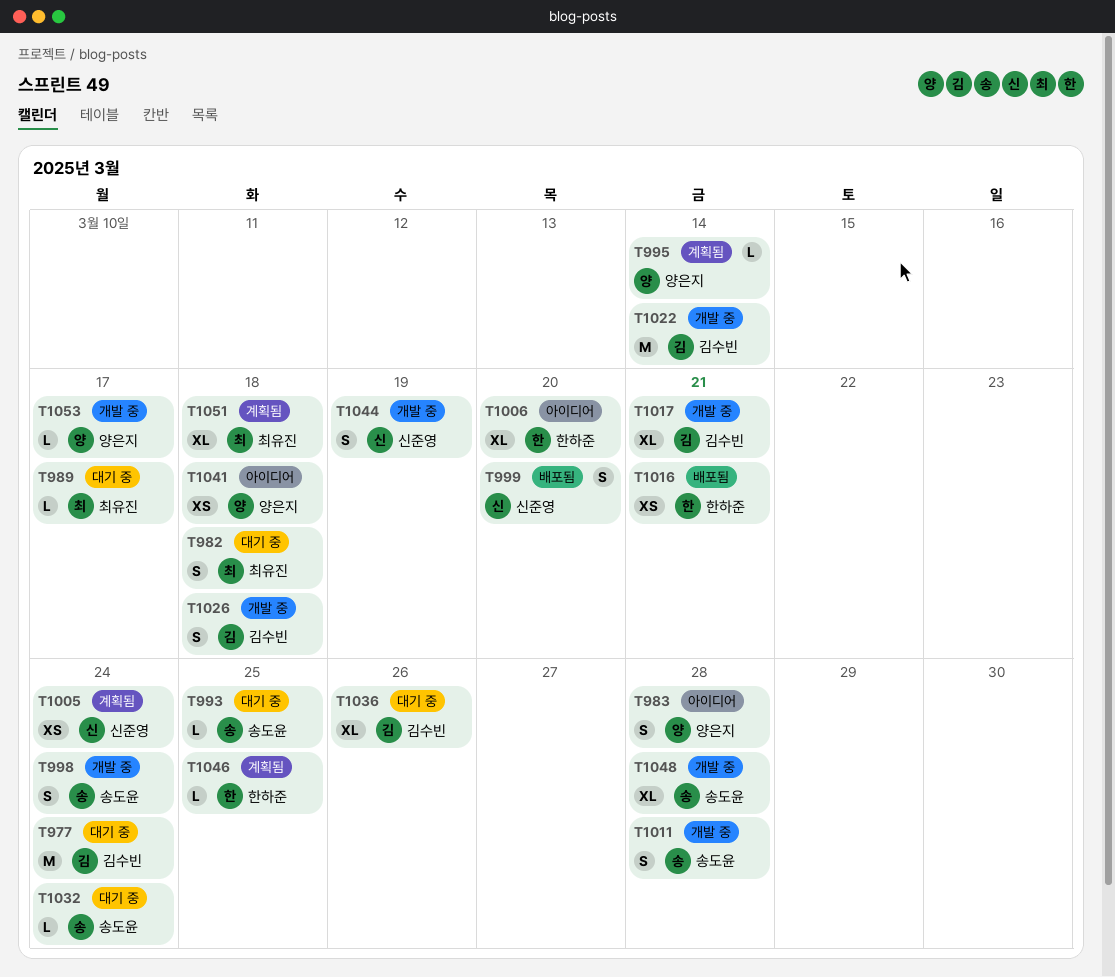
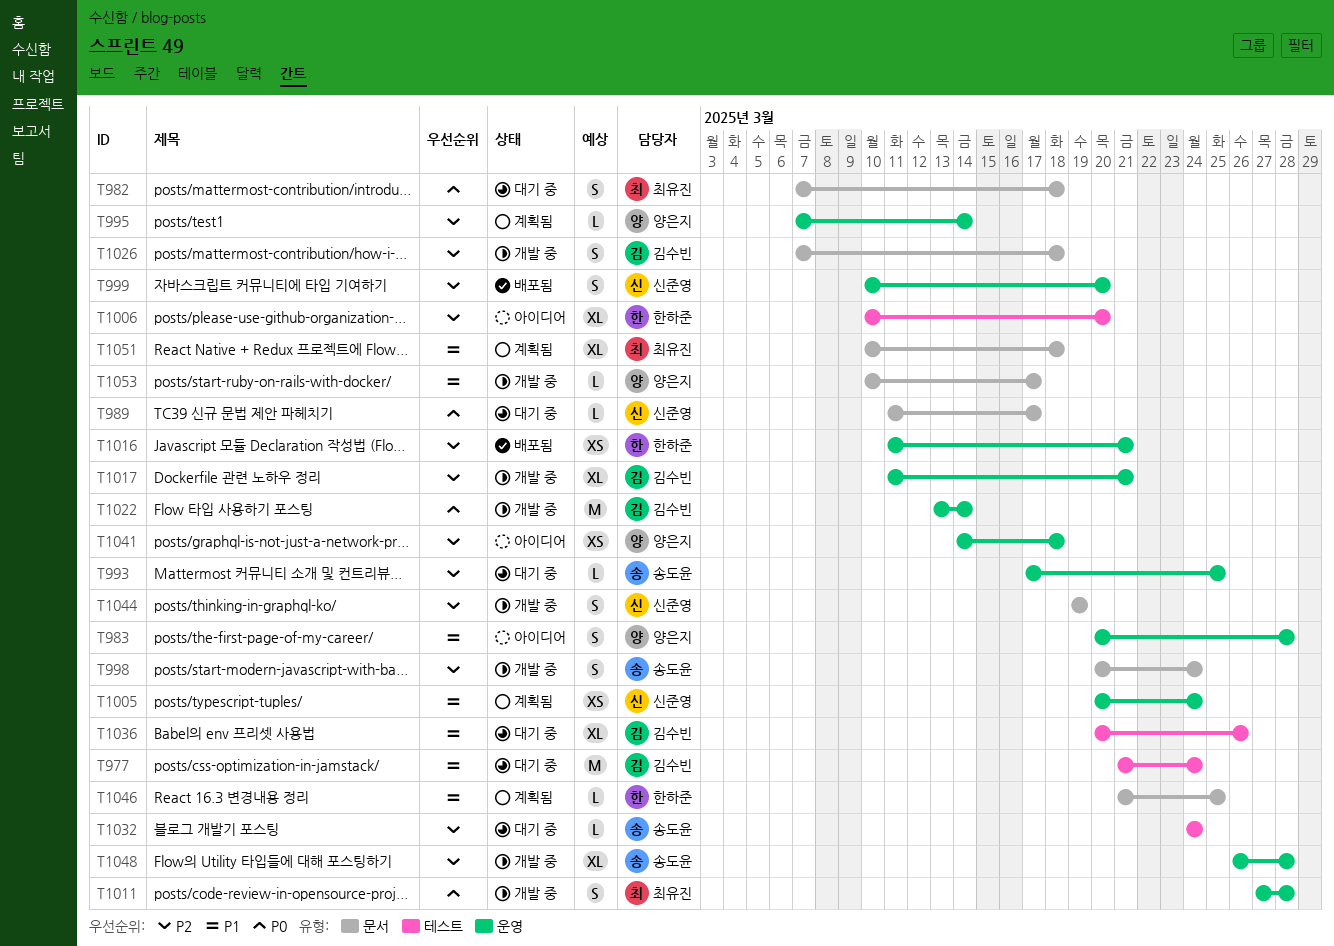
T989, owner: 최유진 -> 신준영
T1011, owner: 송도윤 -> 최유진

